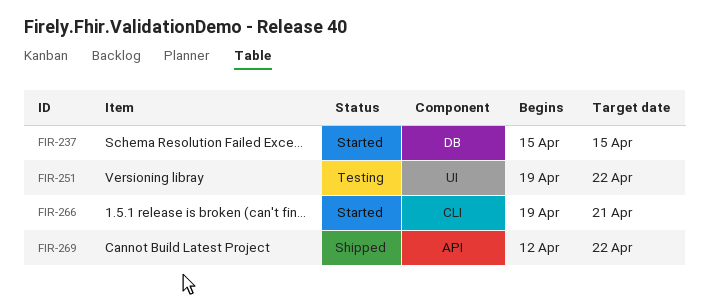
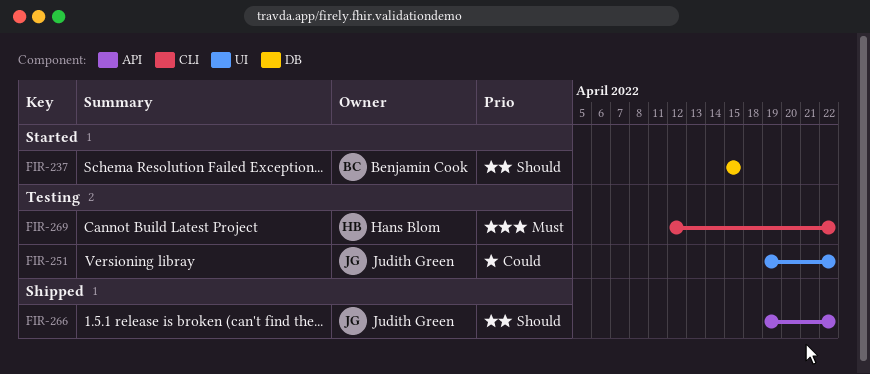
FIR-266, status: Started -> Shipped
FIR-266, label: CLI -> API
FIR-266, due: Apr 21 -> Apr 22
FIR-269, status: Shipped -> Testing
FIR-269, label: API -> CLI

